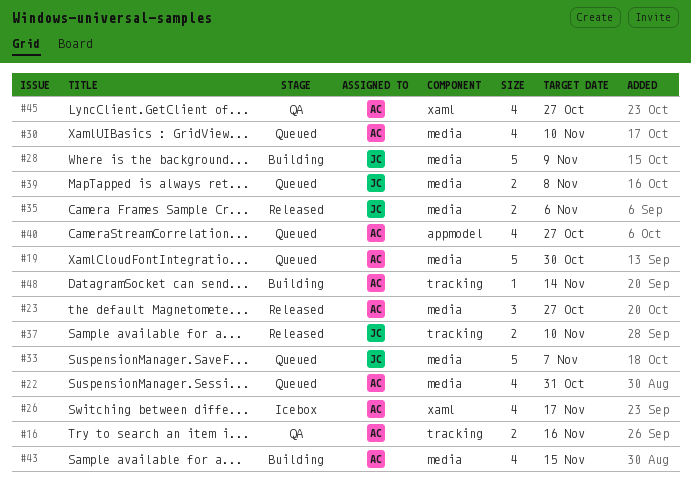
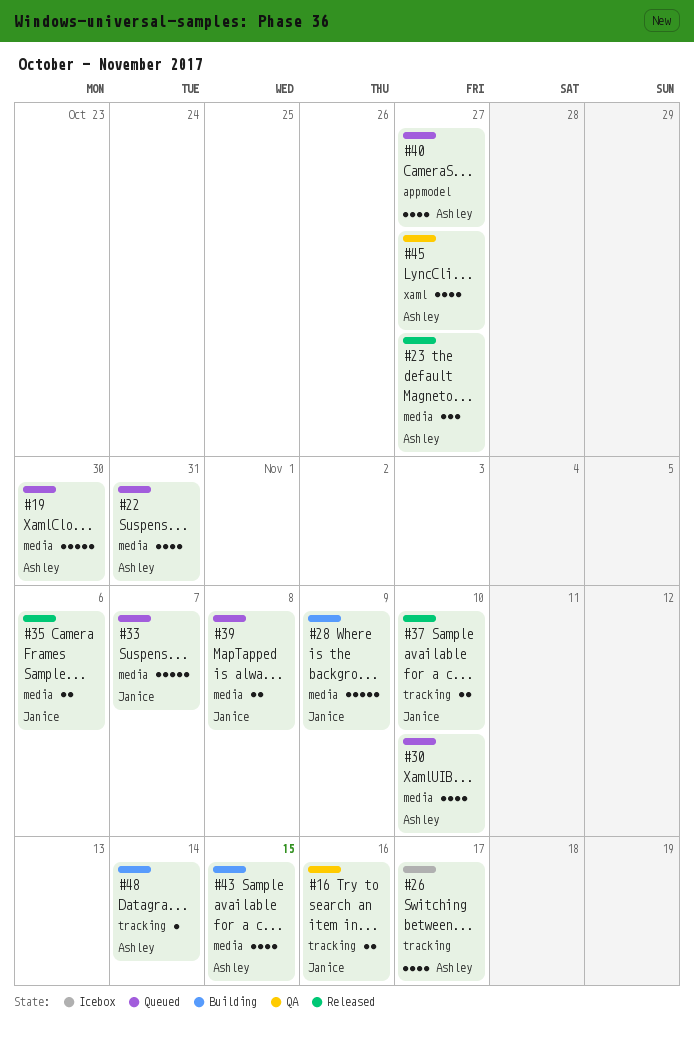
#16, owner: Ashley -> Janice
#26, label: xaml -> tracking

